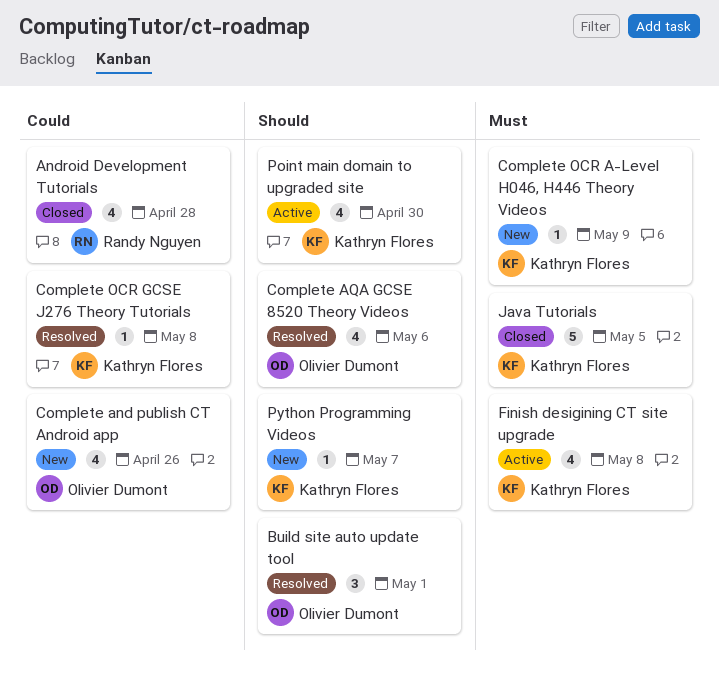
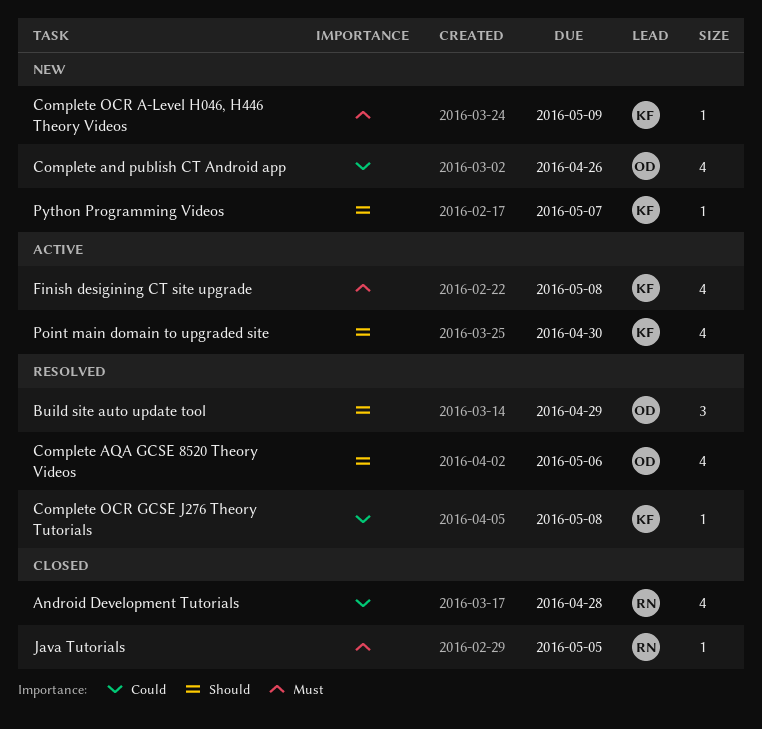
Build site auto update tool, due: May 1 -> Apr 29
Java Tutorials, owner: Kathryn Flores -> Randy Nguyen
Java Tutorials, estimate: 5 -> 1

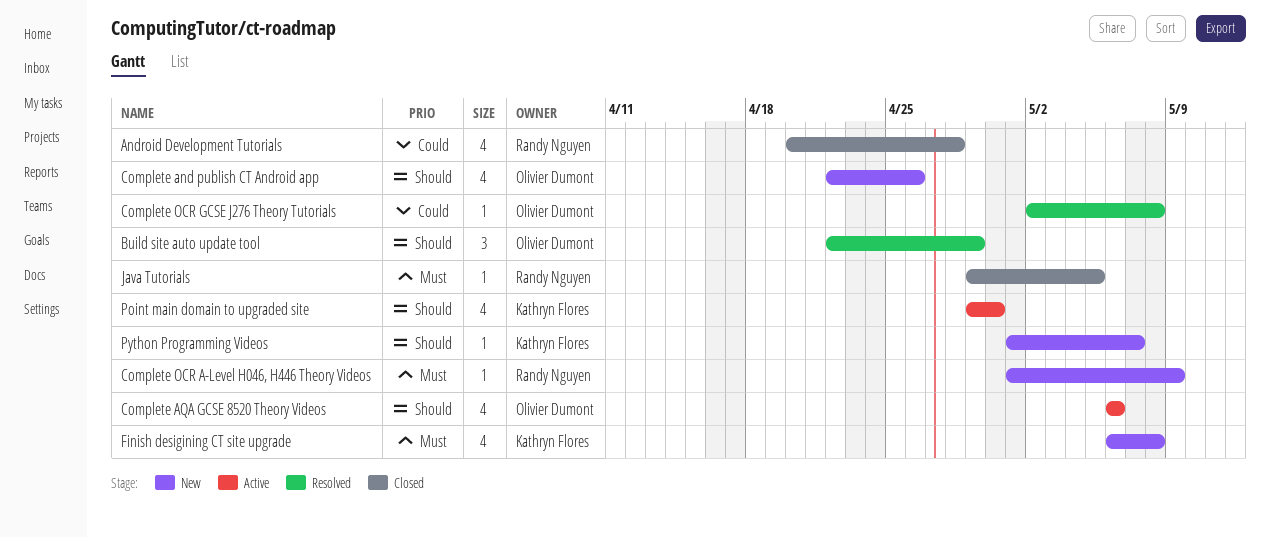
Complete and publish CT Android app, priority: Could -> Should
Complete AQA GCSE 8520 Theory Videos, status: Resolved -> Active
Complete OCR A-Level H046, H446 Theory Videos, owner: Kathryn Flores -> Randy Nguyen
Complete OCR GCSE J276 Theory Tutorials, owner: Kathryn Flores -> Olivier Dumont
Finish desigining CT site upgrade, status: Active -> New

